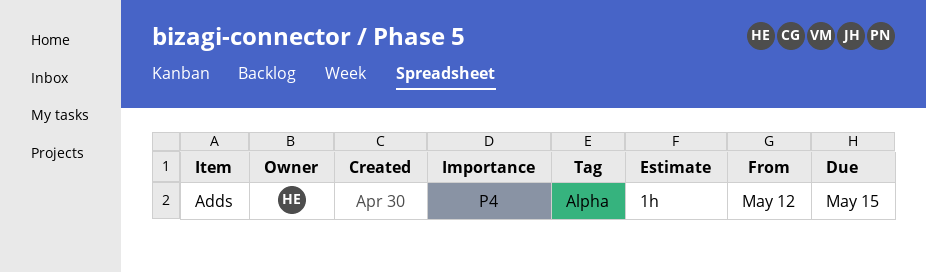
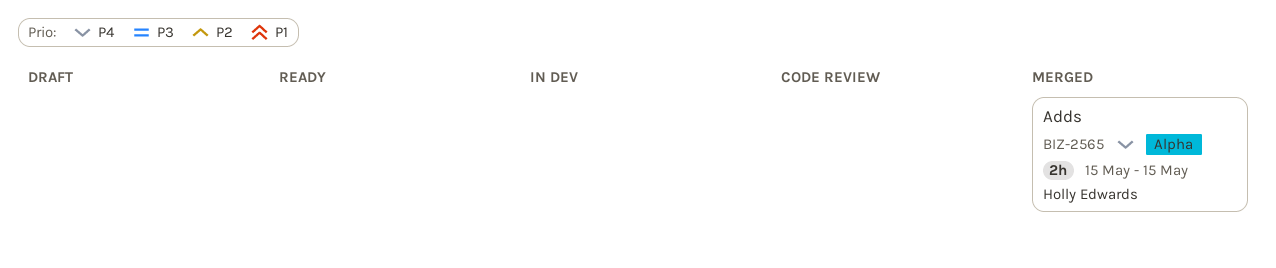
Adds, estimate: 1h -> 2h
Adds, start: May 12 -> May 15

